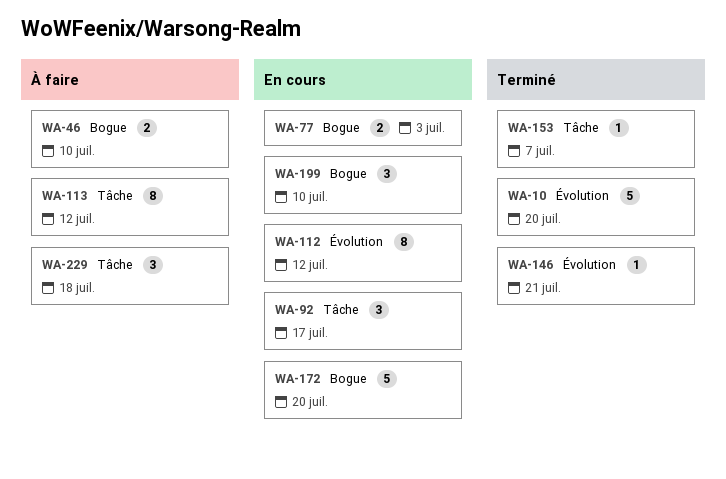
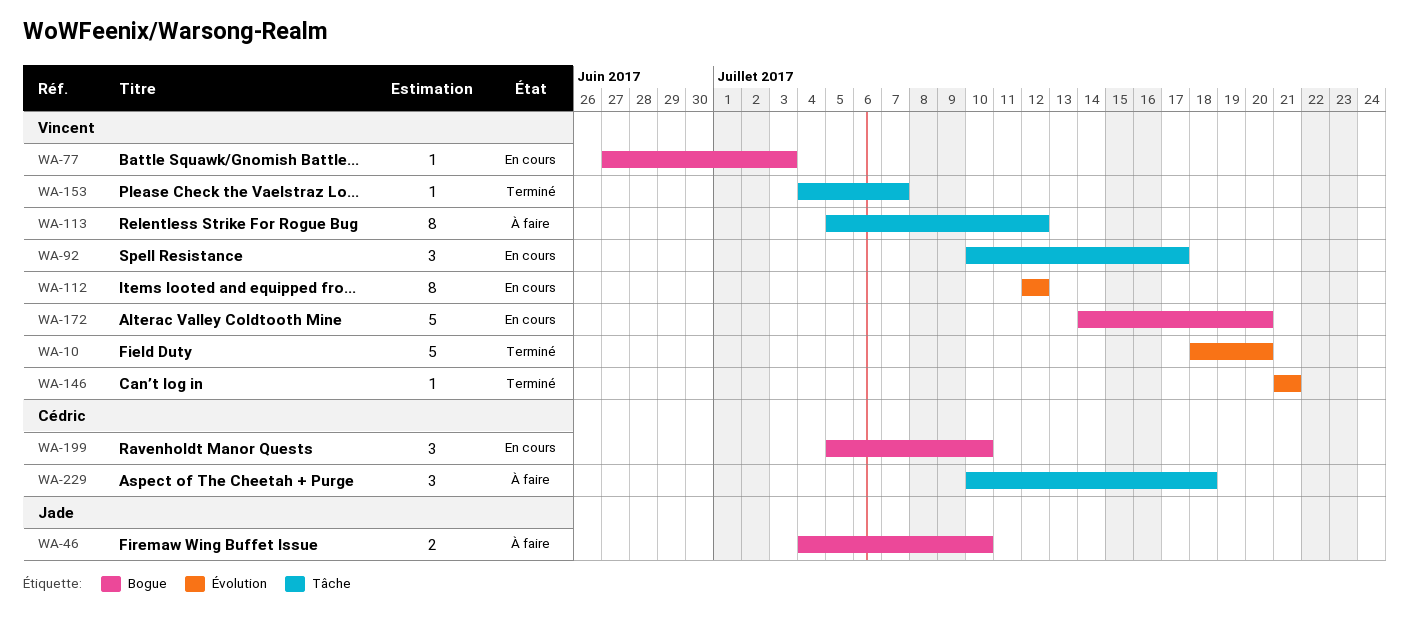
WA-77, estimate: 2 -> 1

